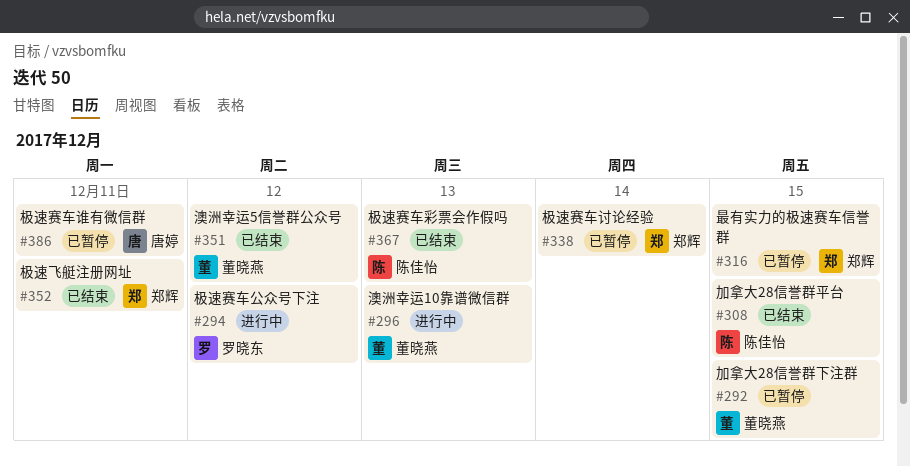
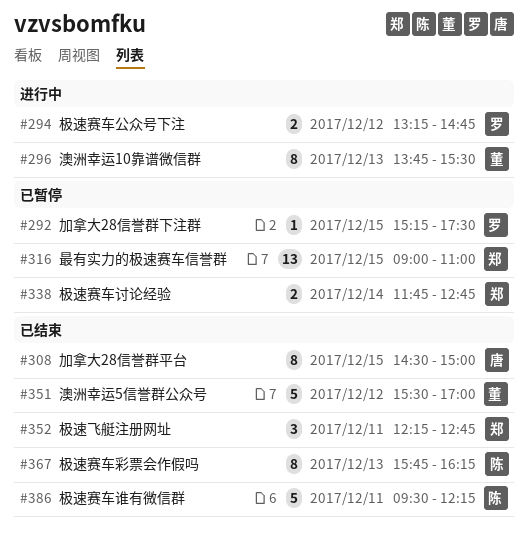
#292, owner: 董晓燕 -> 罗晓东
#308, owner: 陈佳怡 -> 唐婷
#386, status: 已暂停 -> 已结束
#386, owner: 唐婷 -> 陈佳怡

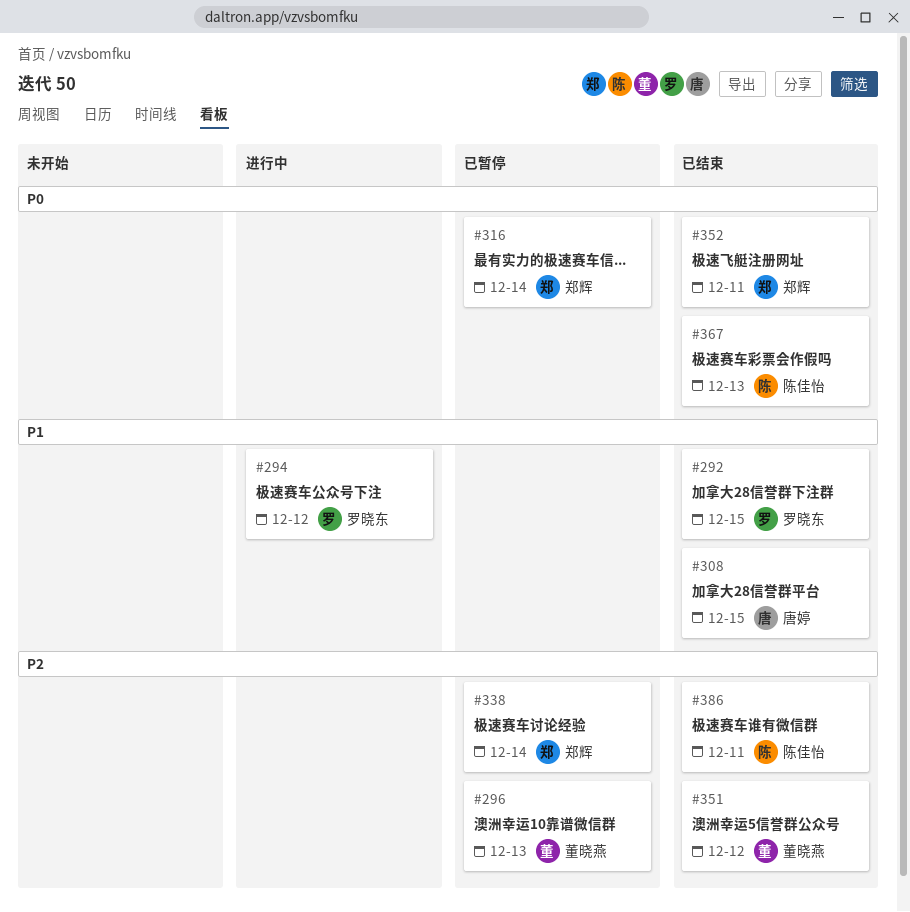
#292, status: 已暂停 -> 已结束
#296, status: 进行中 -> 已暂停
#316, day: Dec 15 -> Dec 14

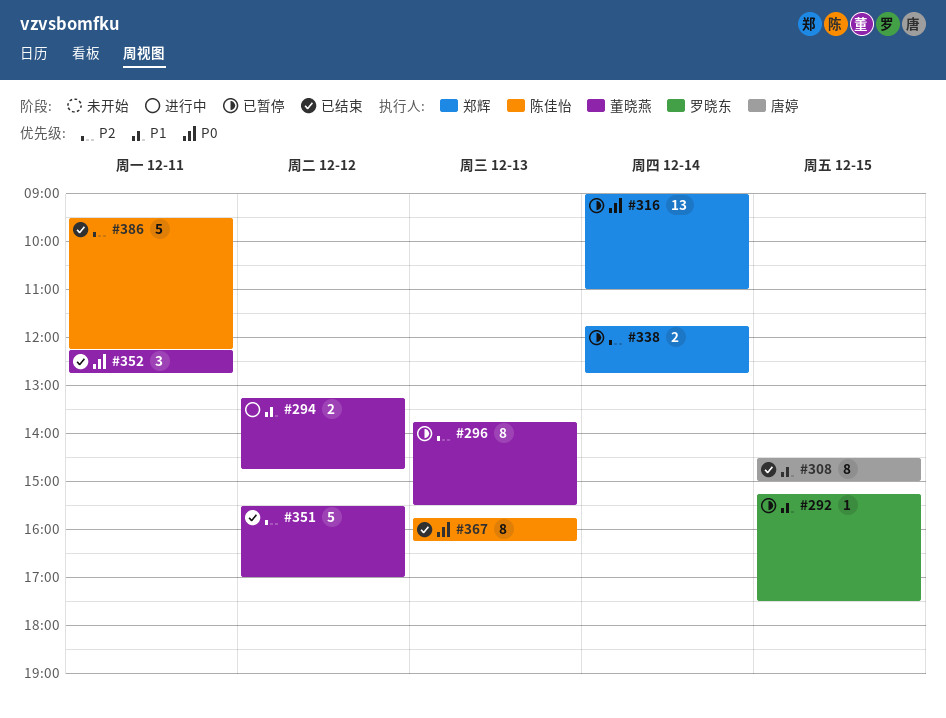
#292, status: 已结束 -> 已暂停
#294, owner: 罗晓东 -> 董晓燕
#352, owner: 郑辉 -> 董晓燕

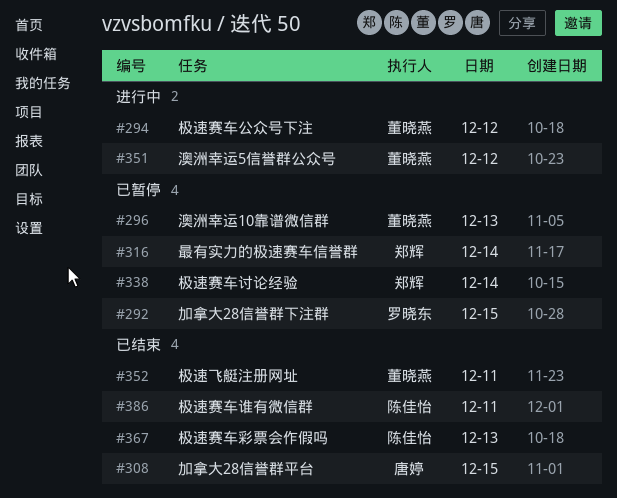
#351, status: 已结束 -> 进行中

